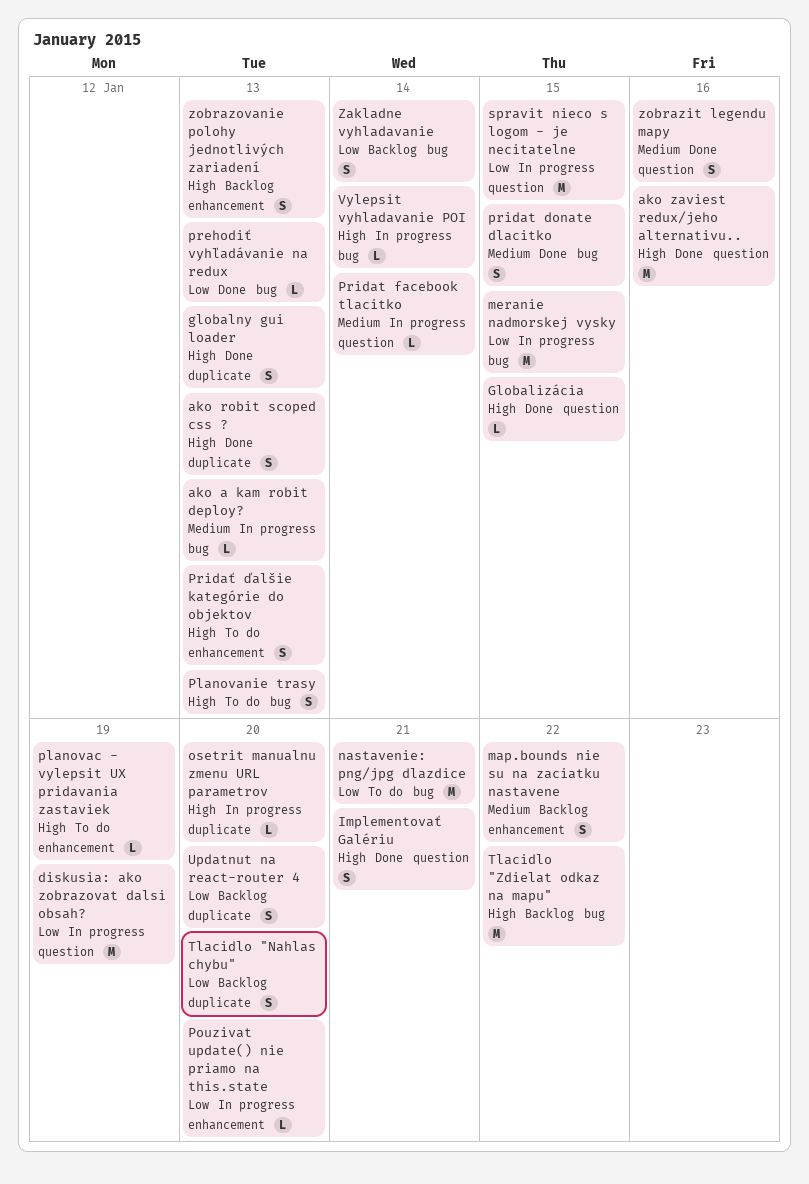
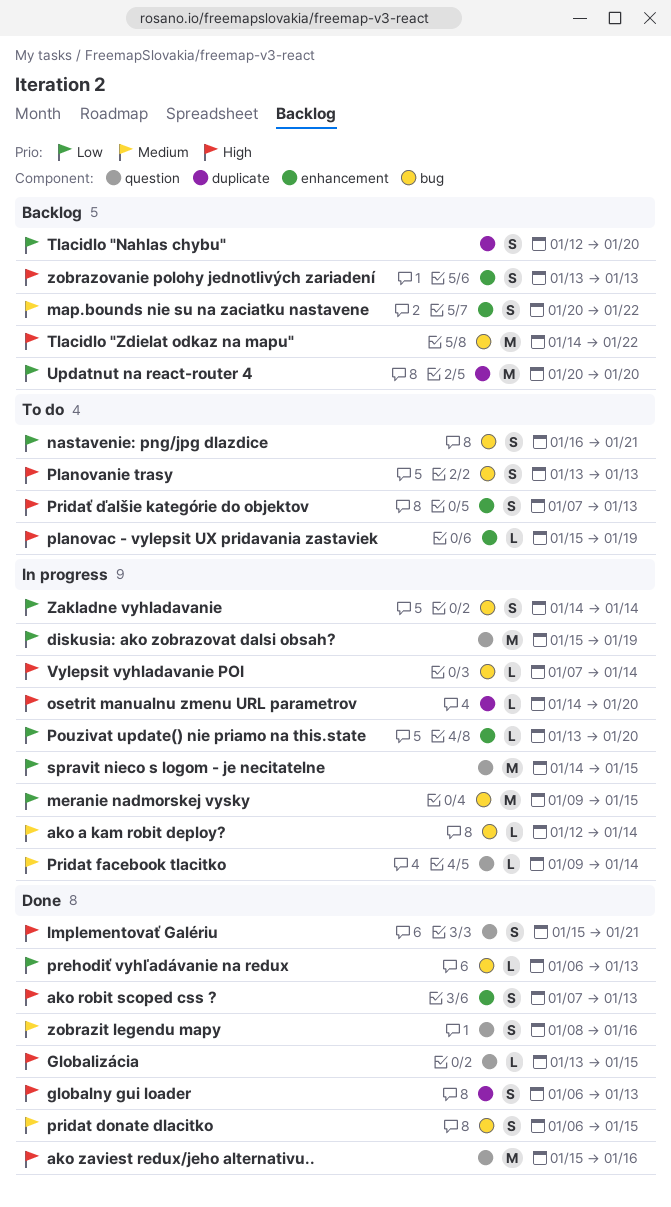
ako a kam robit deploy?, due: Jan 13 -> Jan 14
ako robit scoped css ?, label: duplicate -> enhancement
nastavenie: png/jpg dlazdice, estimate: M -> S
Updatnut na react-router 4, estimate: S -> M
Zakladne vyhladavanie, status: Backlog -> In progress

